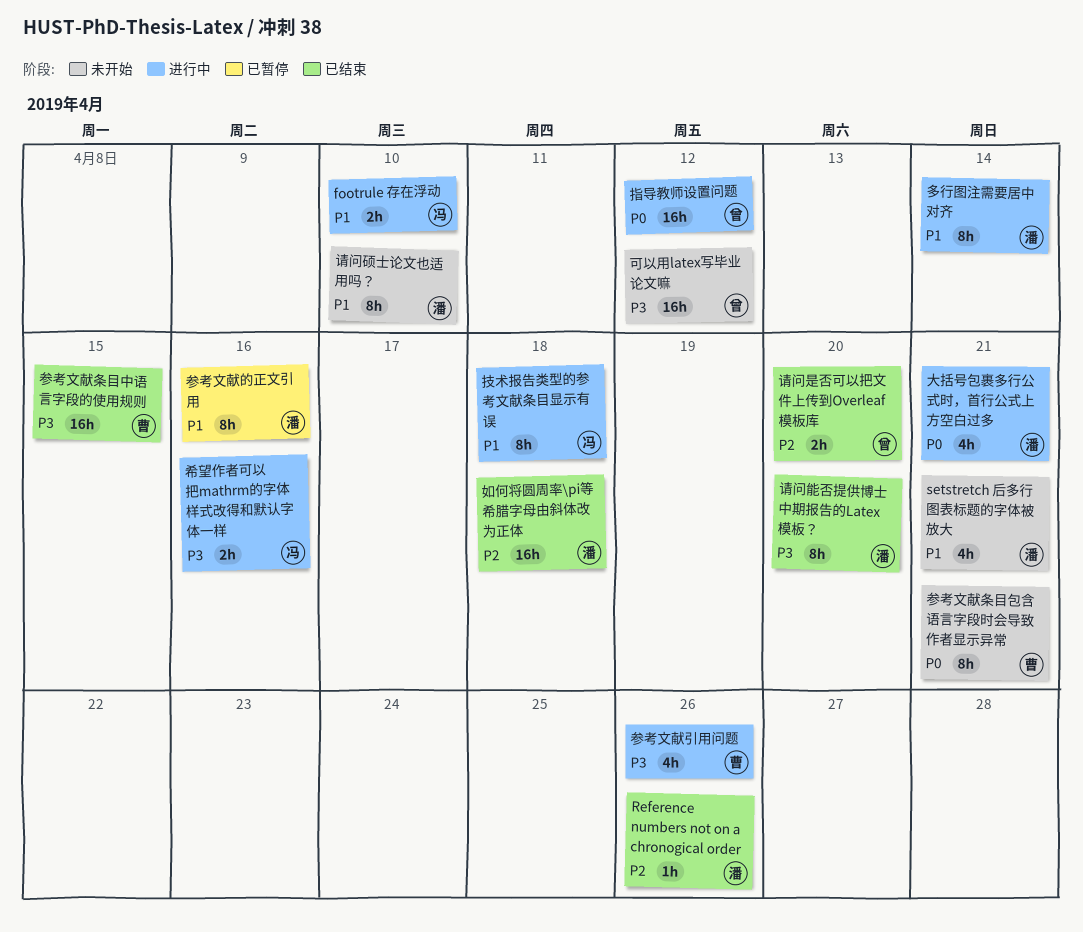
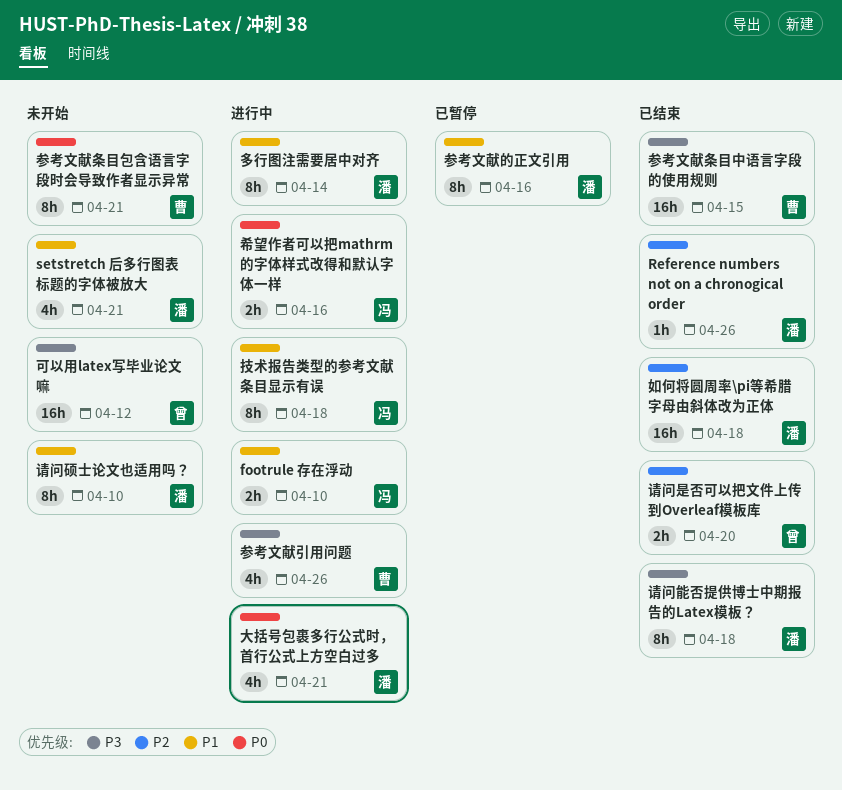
希望作者可以把mathrm的字体样式改得和默认字体一样, priority: P3 -> P0
指导教师设置问题: present -> none
请问能否提供博士中期报告的Latex模板？, due: Apr 20 -> Apr 18

